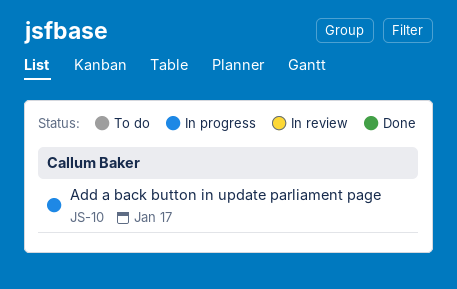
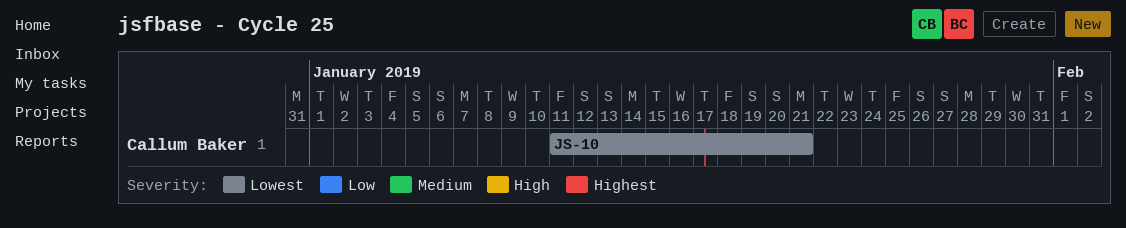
JS-10, due: Jan 17 -> Jan 21

